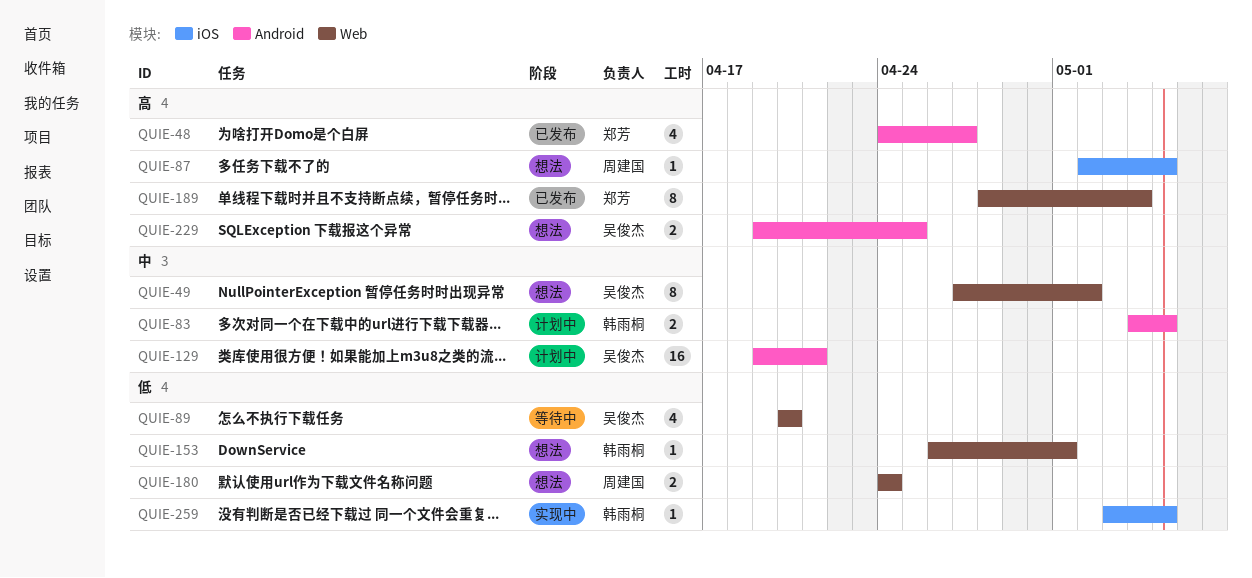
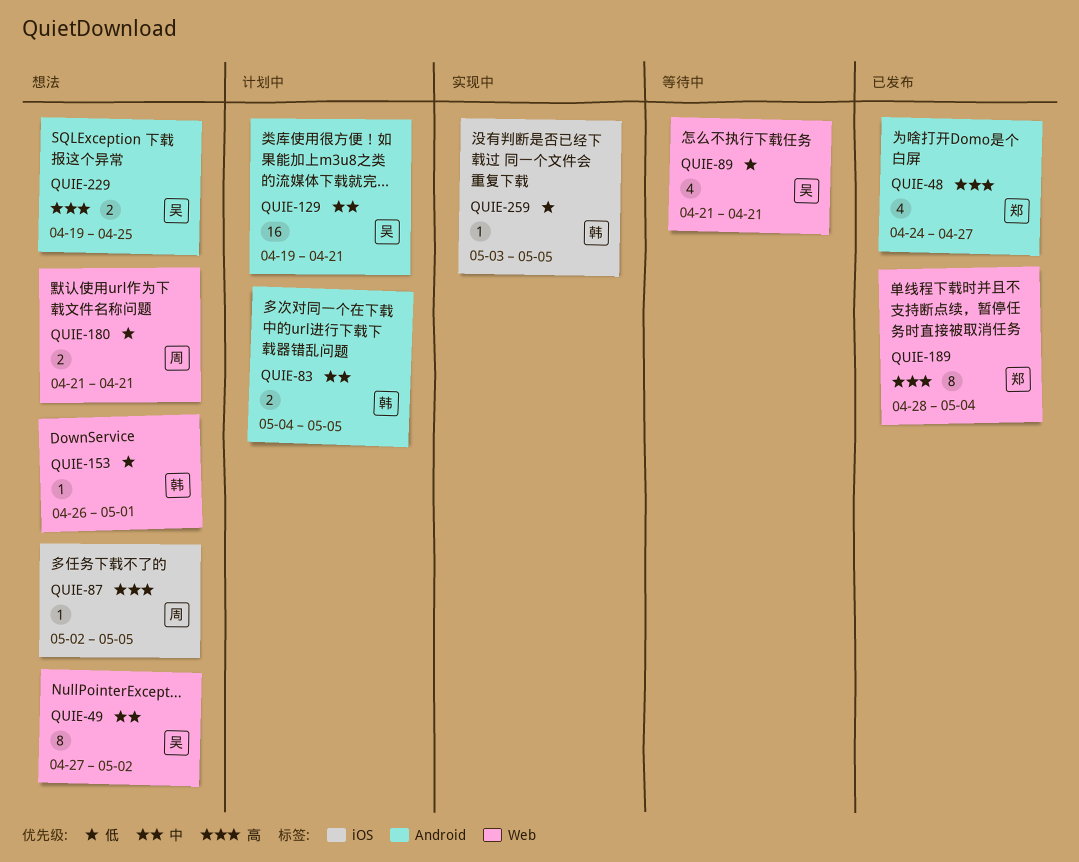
QUIE-89, start: Apr 20 -> Apr 21
QUIE-89, due: Apr 20 -> Apr 21
QUIE-180, start: Apr 24 -> Apr 21
QUIE-180, due: Apr 24 -> Apr 21

